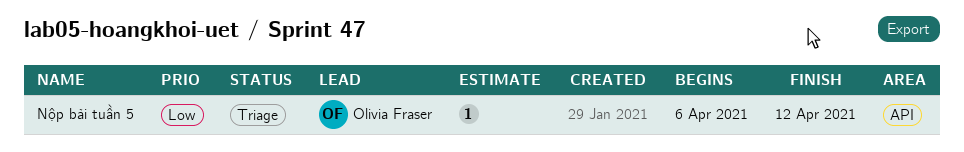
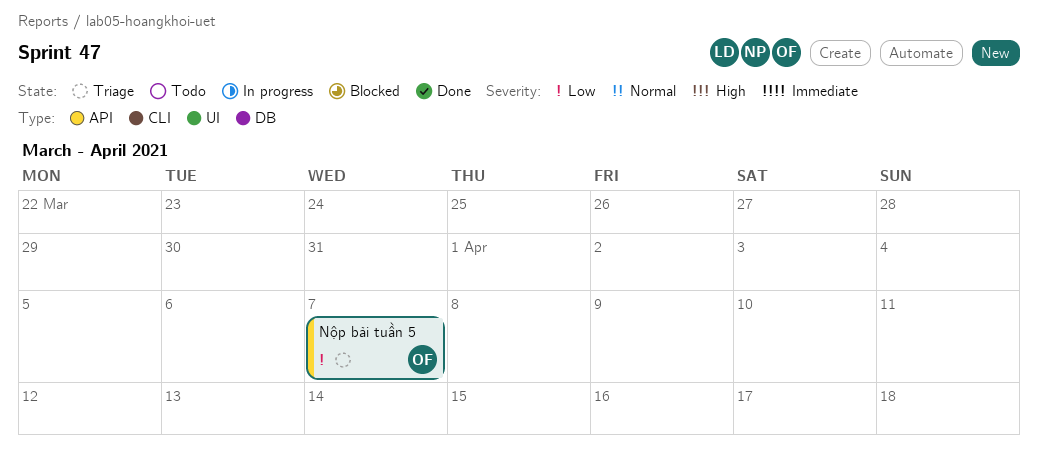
Nộp bài tuần 5, due: Apr 12 -> Apr 7

